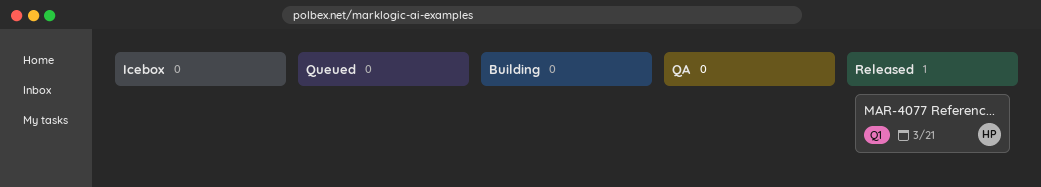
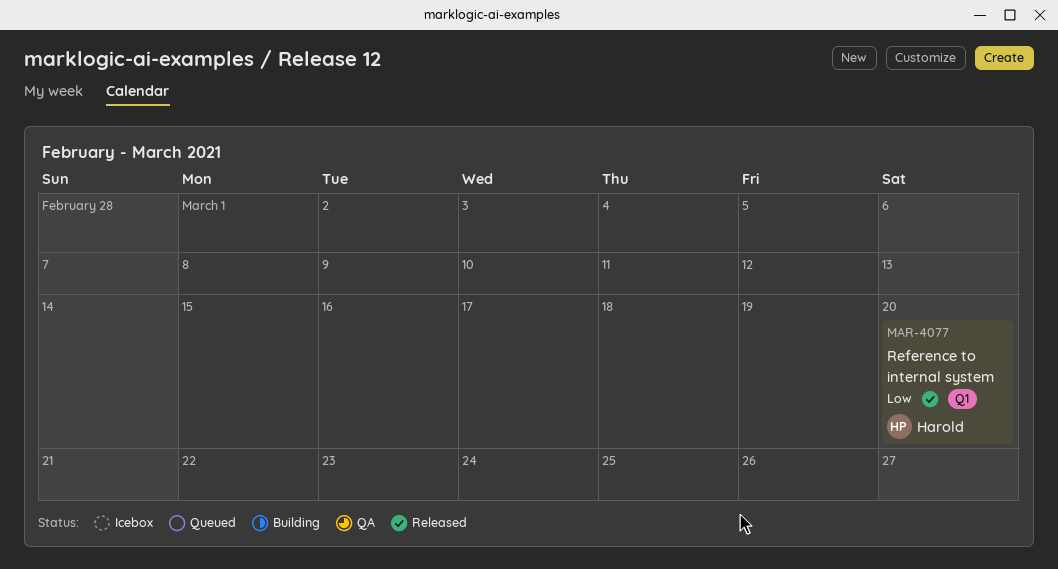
MAR-4077, due: Mar 21 -> Mar 20

